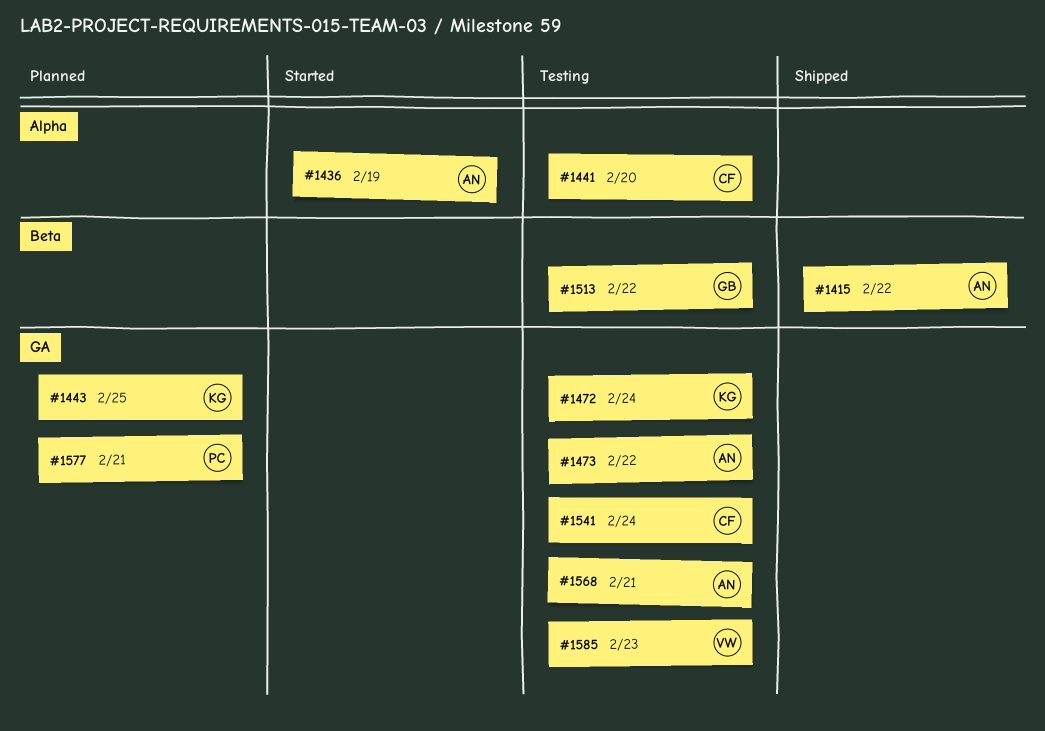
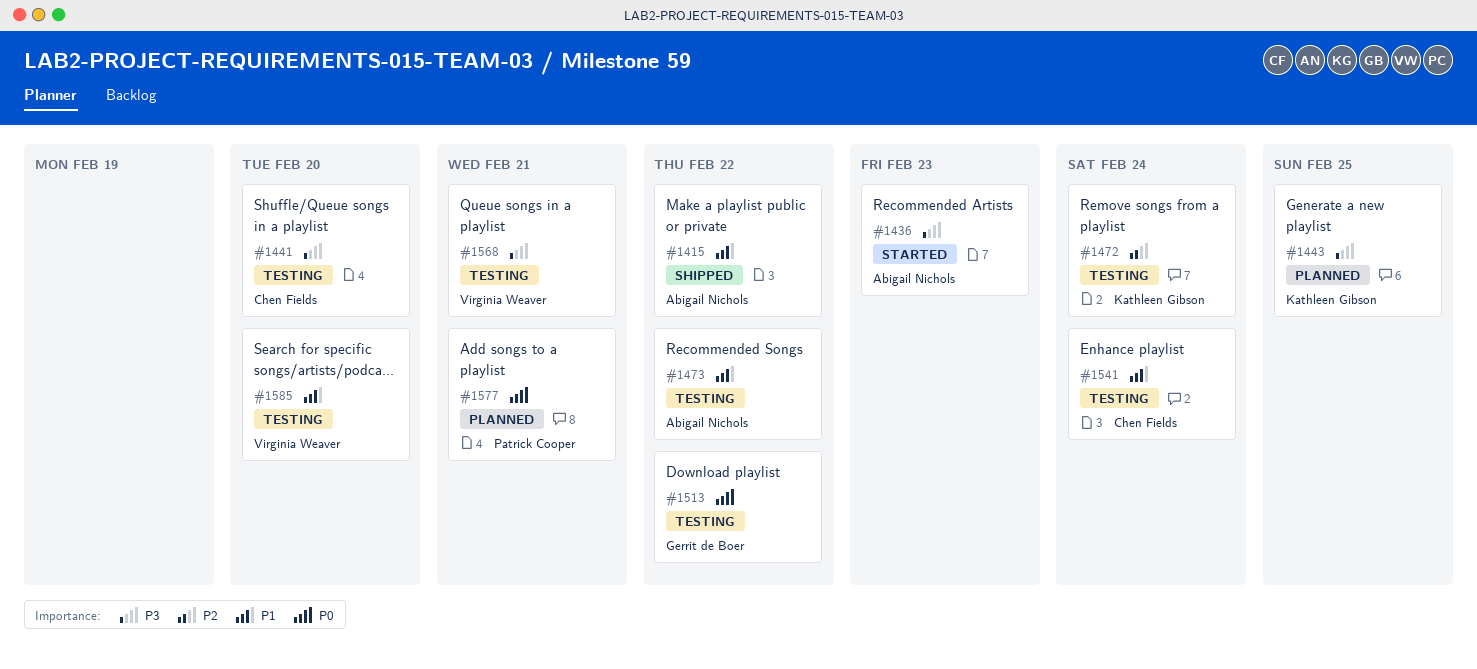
#1436, due: Feb 19 -> Feb 23
#1568, owner: Abigail Nichols -> Virginia Weaver
#1585, due: Feb 23 -> Feb 20

